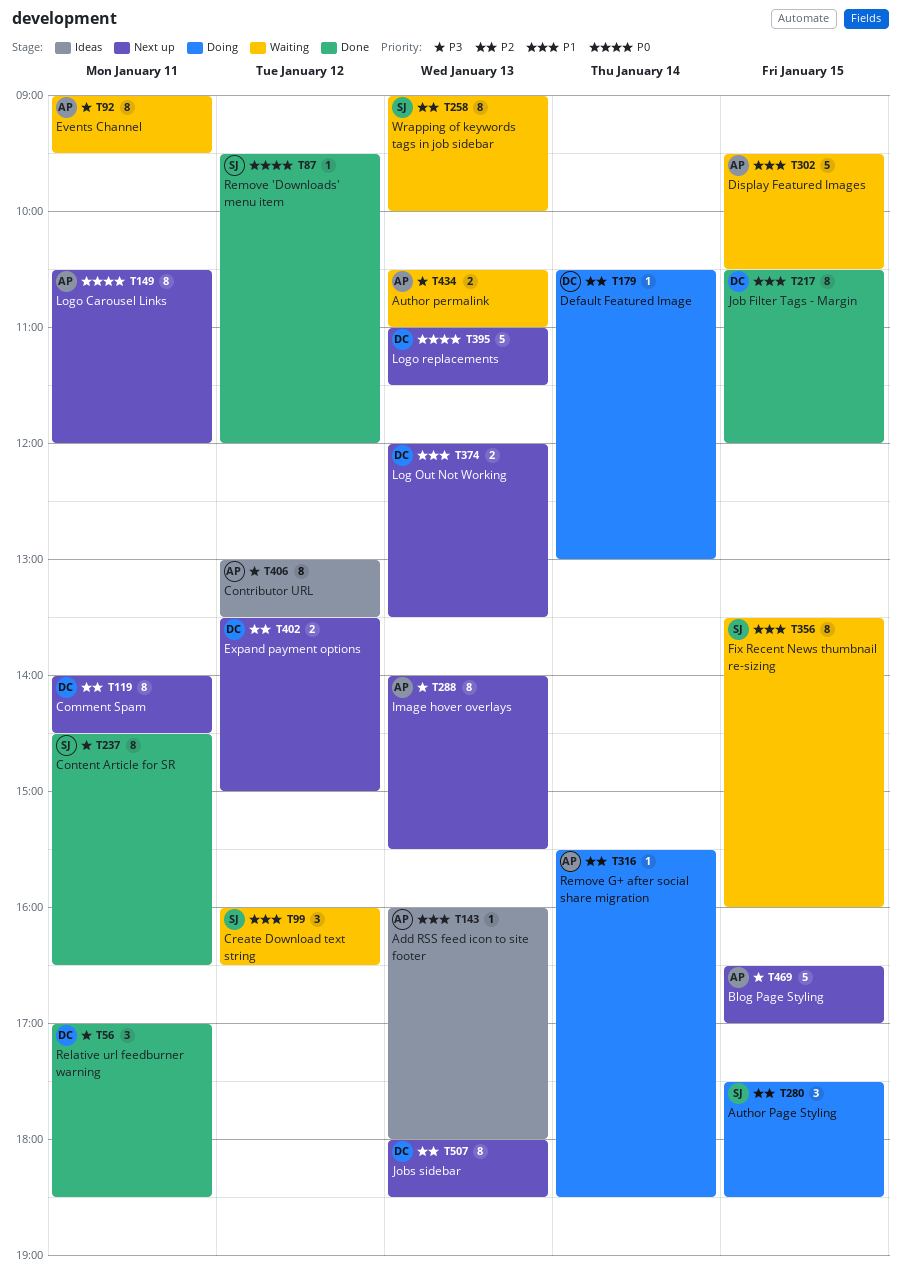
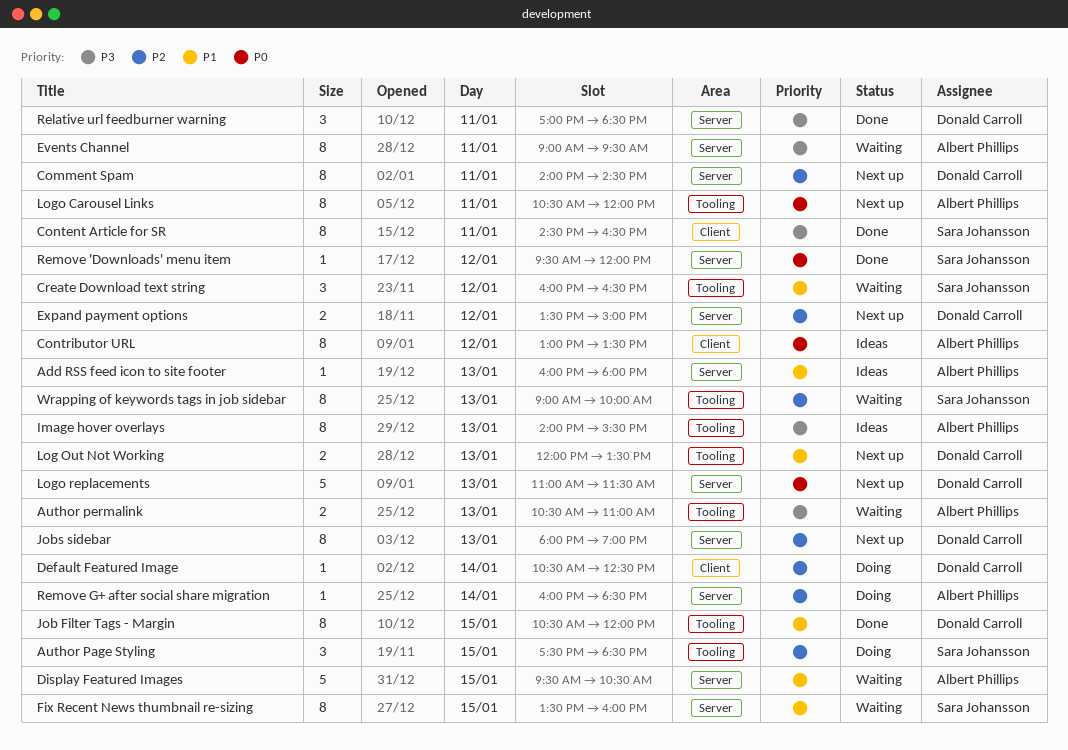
Blog Page Styling: present -> none
Contributor URL, priority: P3 -> P0
Default Featured Image, ends: 13:00 -> 12:30
Image hover overlays, status: Next up -> Ideas
Jobs sidebar, ends: 18:30 -> 19:00
Remove G+ after social share migration, begins: 15:30 -> 16:00

